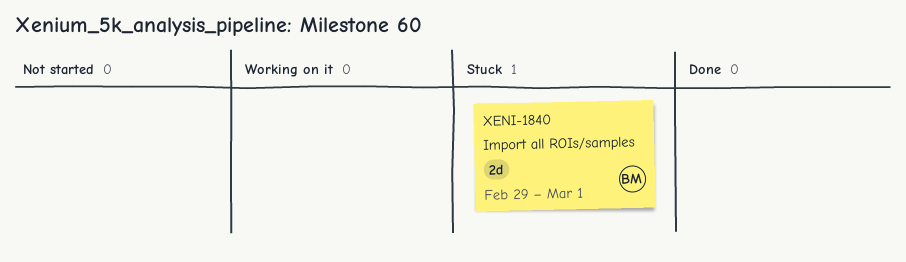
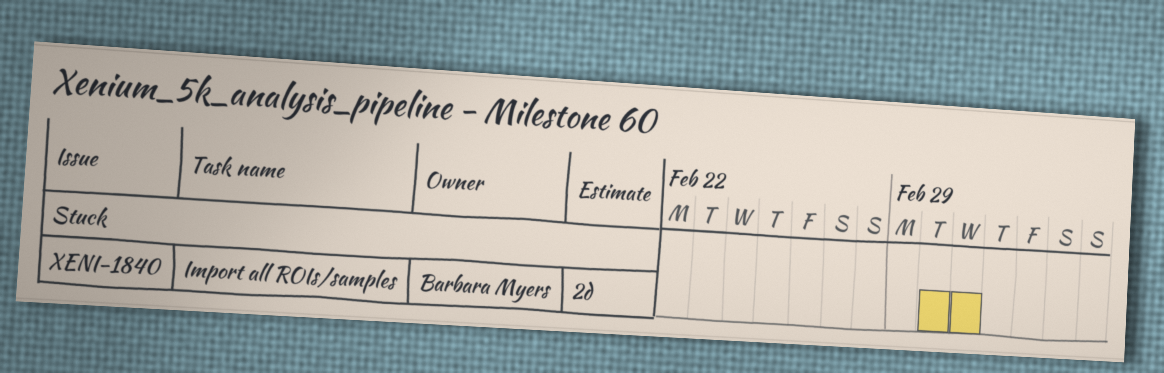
XENI-1840, start: Feb 29 -> Mar 1
XENI-1840, due: Mar 1 -> Mar 2

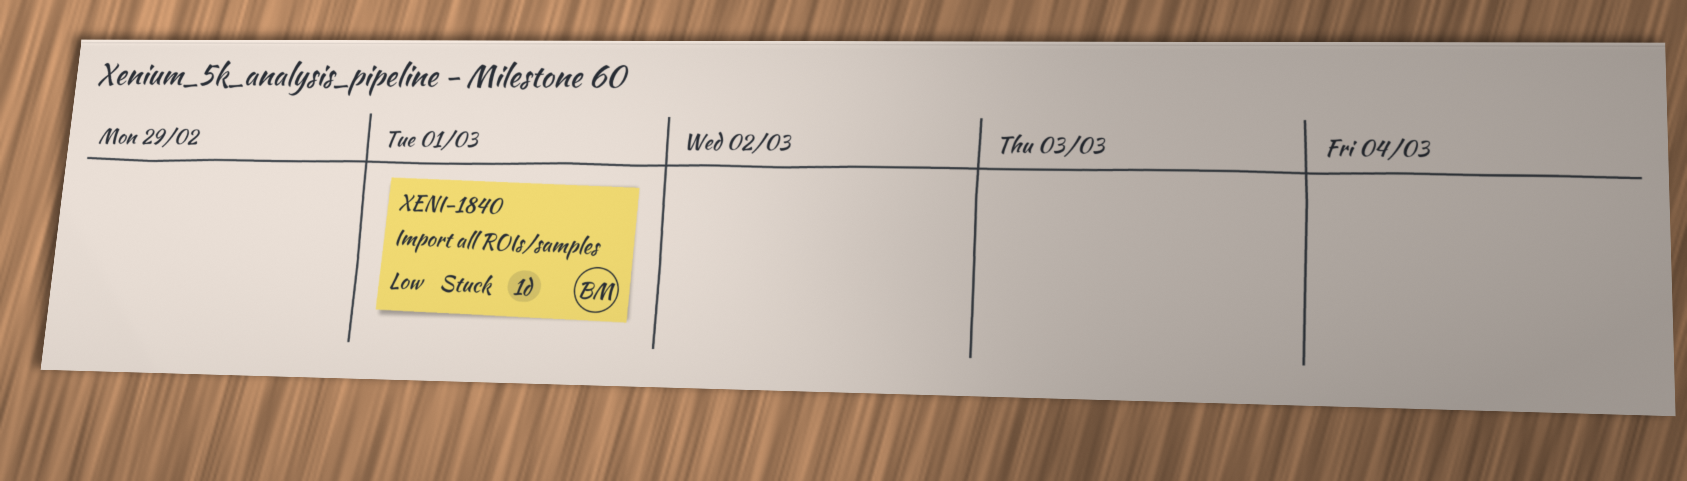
XENI-1840, estimate: 2d -> 1d
XENI-1840, due: Mar 2 -> Mar 1

